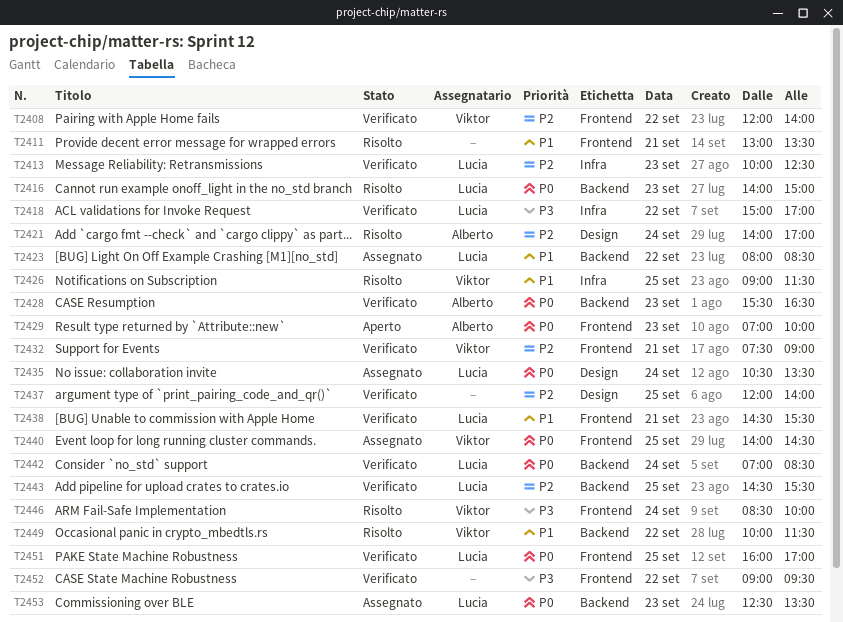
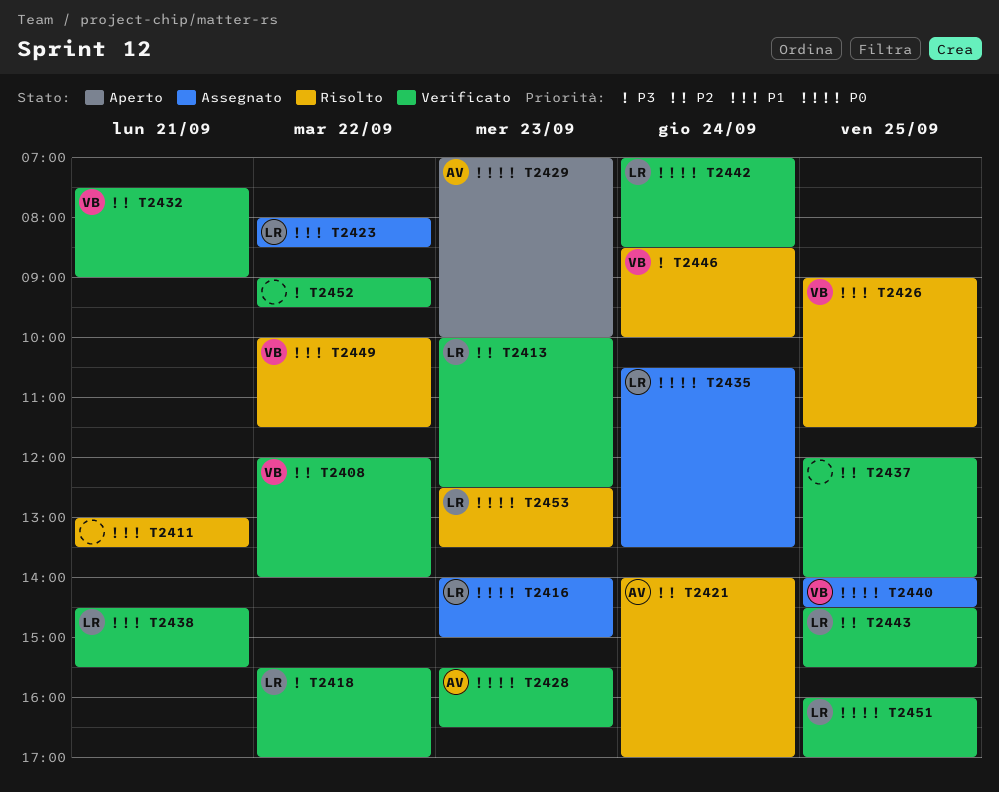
T2416, status: Risolto -> Assegnato
T2418, begins: 15:00 -> 15:30
T2453, status: Assegnato -> Risolto

